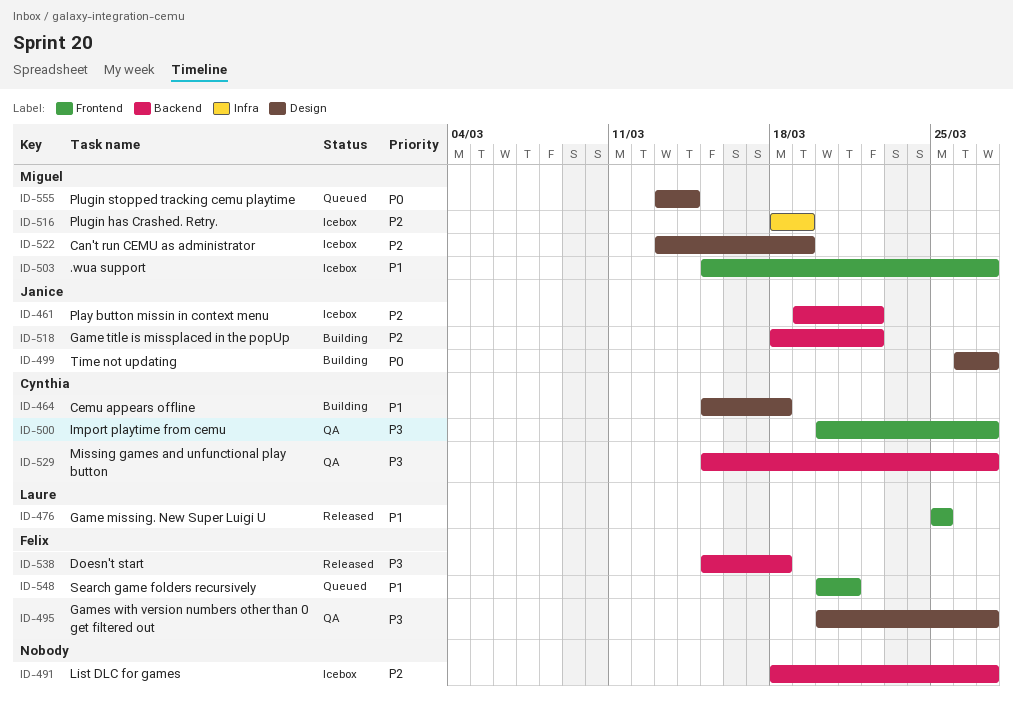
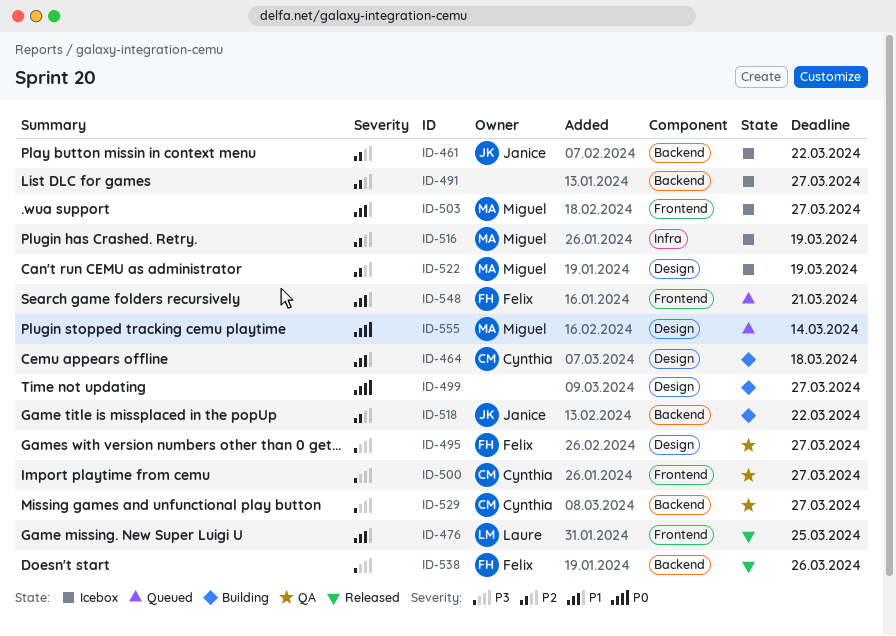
ID-499, owner: Janice -> none
ID-538, due: Mar 18 -> Mar 26

